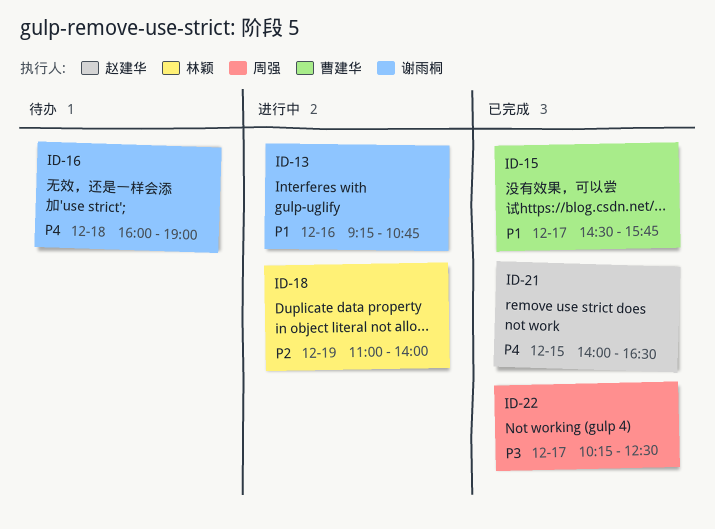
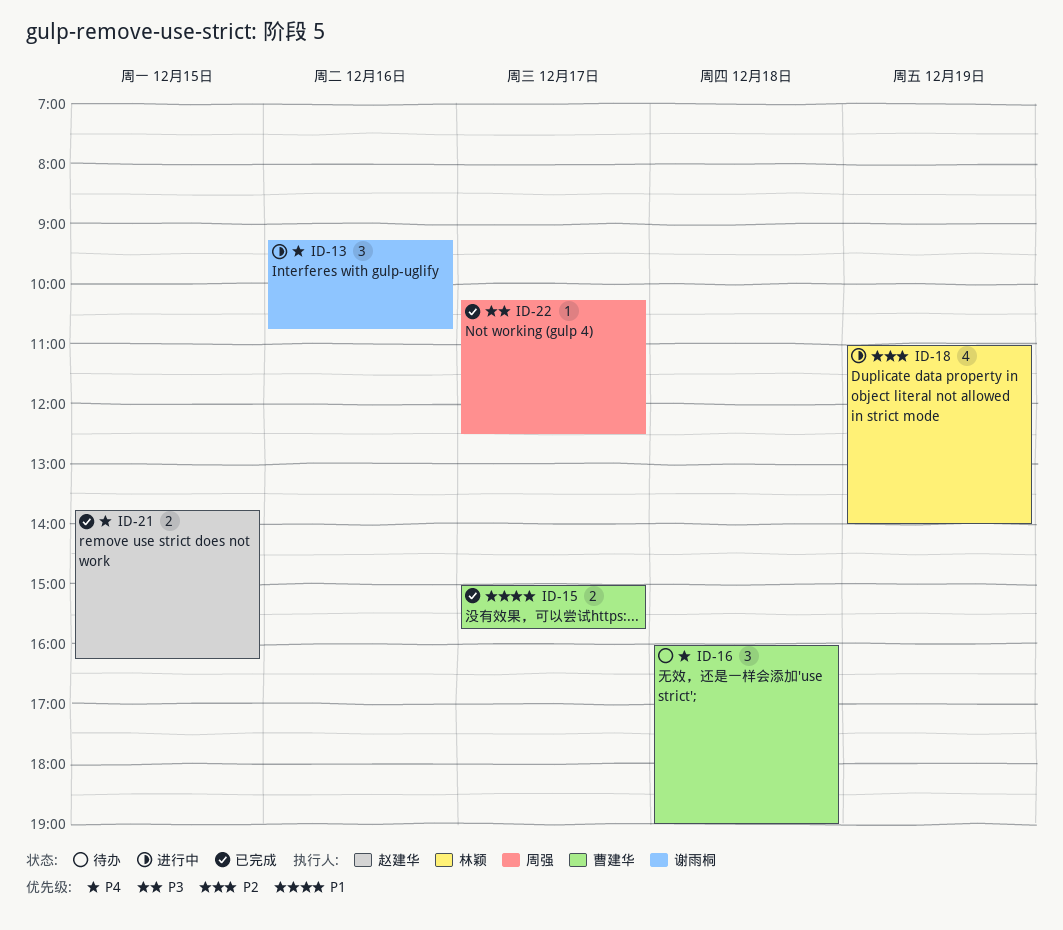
ID-13, priority: P1 -> P4
ID-15, begins: 14:30 -> 15:00
ID-16, owner: 谢雨桐 -> 曹建华
ID-21, begins: 14:00 -> 13:45
ID-21, ends: 16:30 -> 16:15

